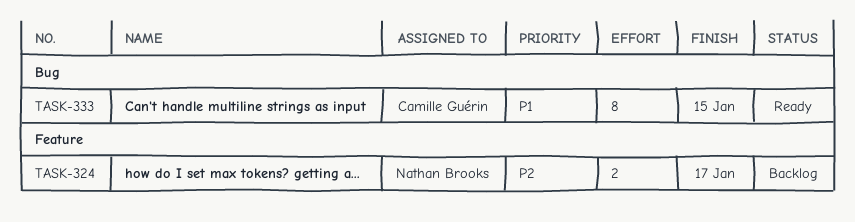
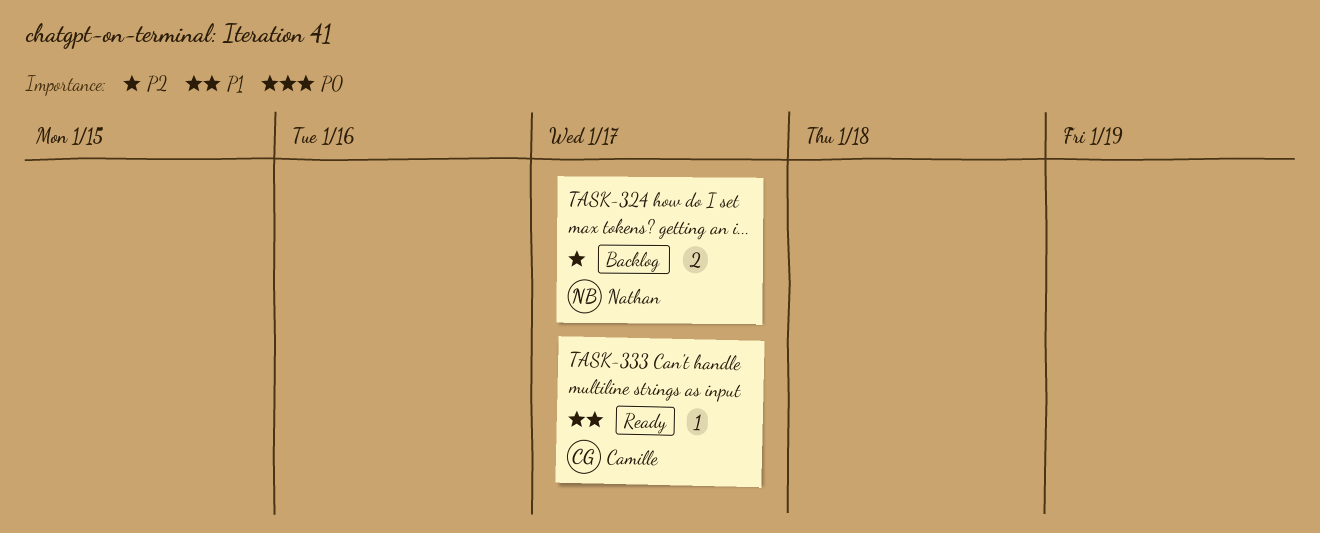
TASK-333, estimate: 8 -> 1
TASK-333, due: Jan 15 -> Jan 17

